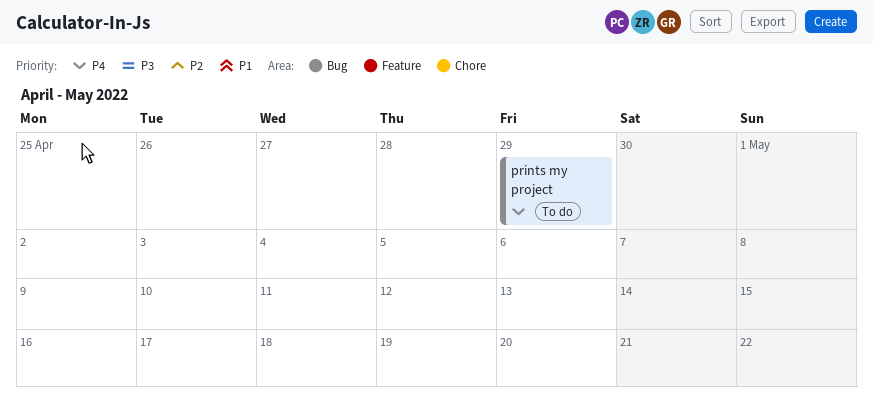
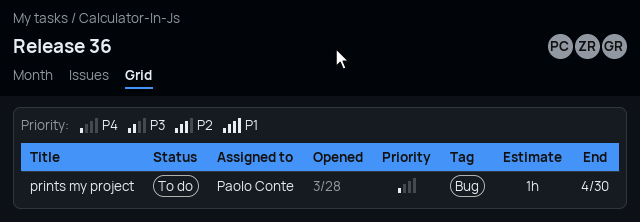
prints my project, due: Apr 29 -> Apr 30

